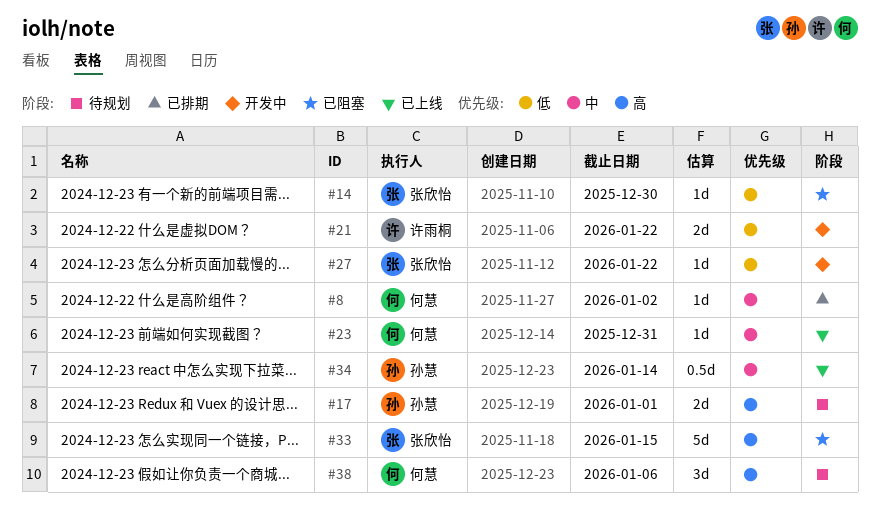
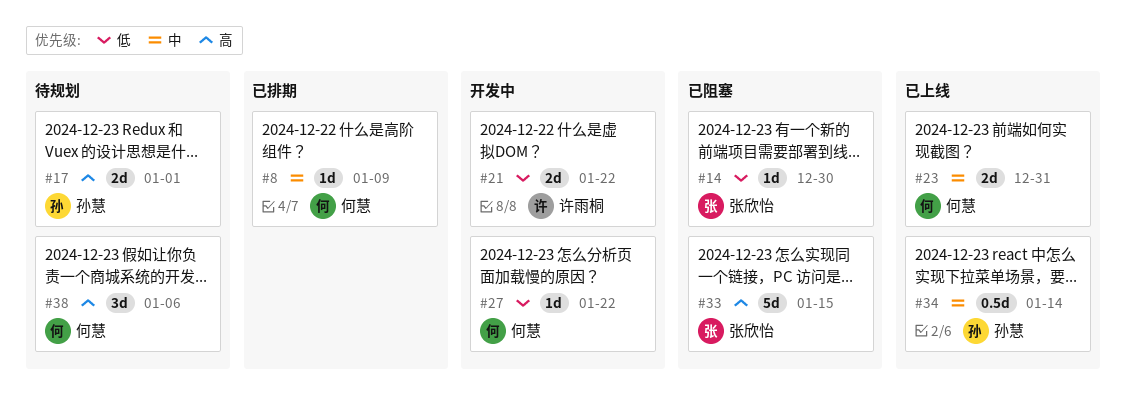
#8, due: Jan 2 -> Jan 9
#23, estimate: 1d -> 2d
#27, owner: 张欣怡 -> 何慧

